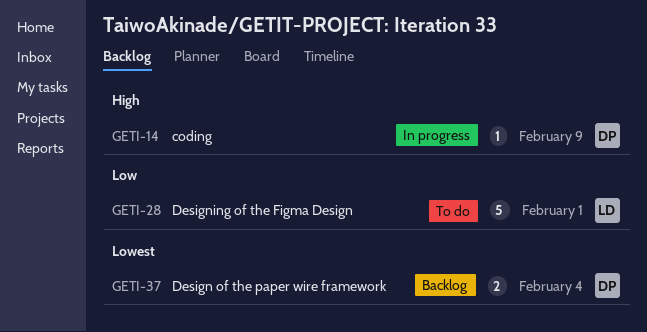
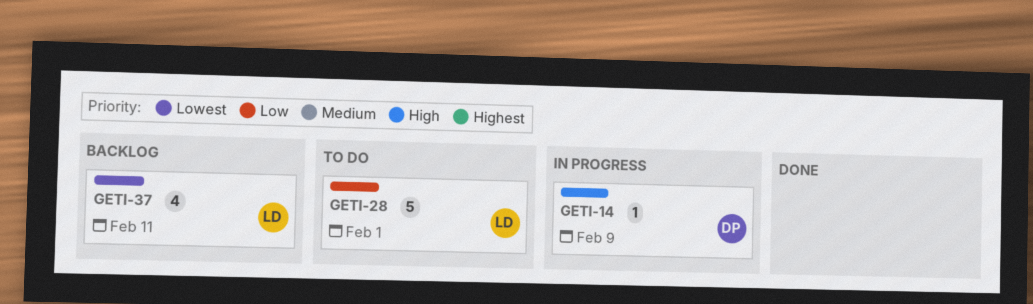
GETI-37, owner: DP -> LD
GETI-37, estimate: 2 -> 4
GETI-37, due: Feb 4 -> Feb 11

